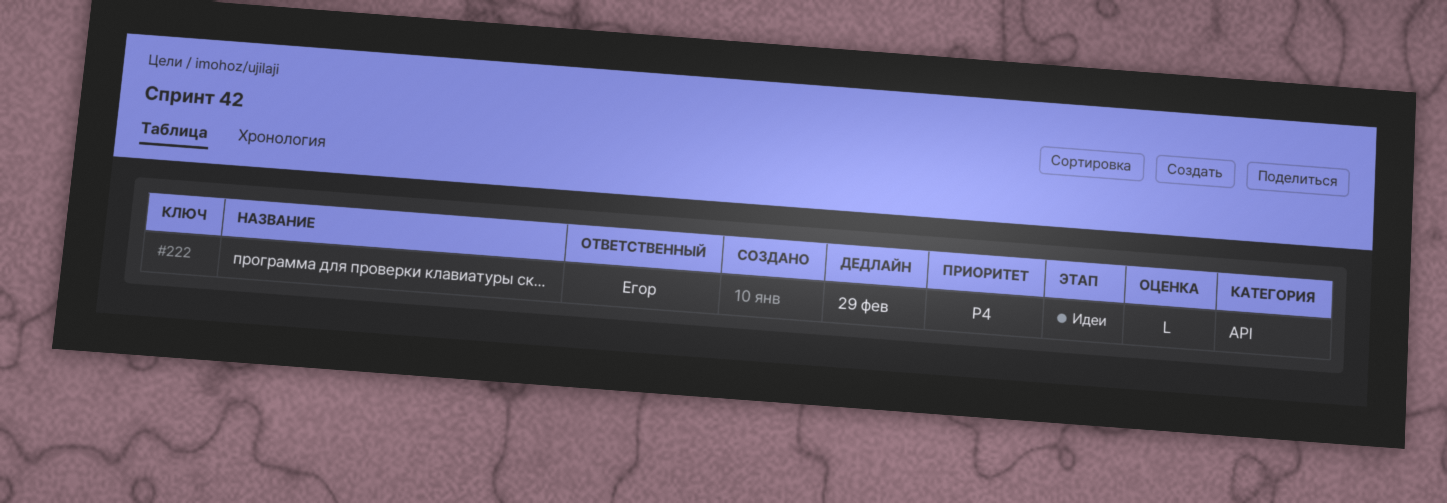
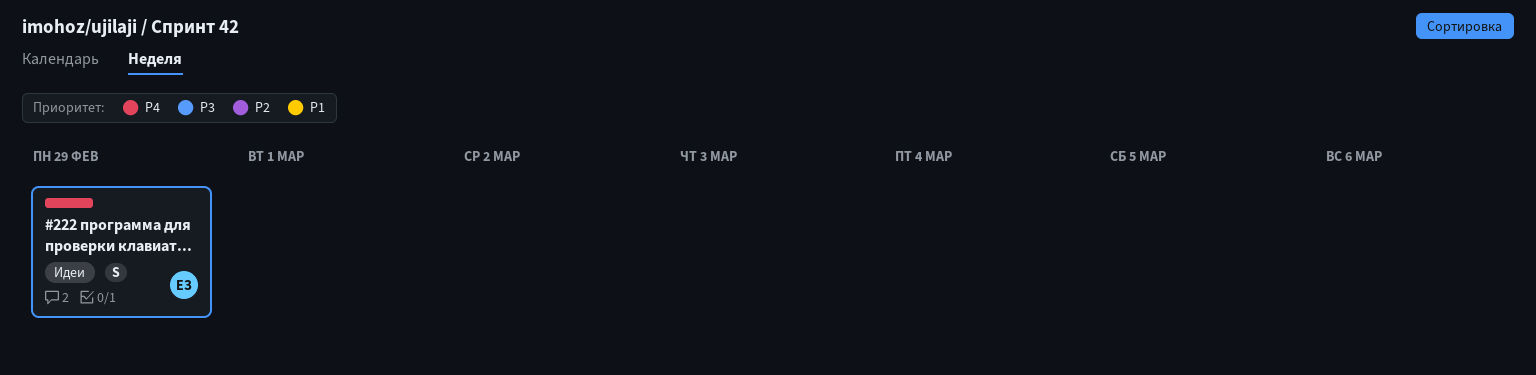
#222, estimate: L -> S

